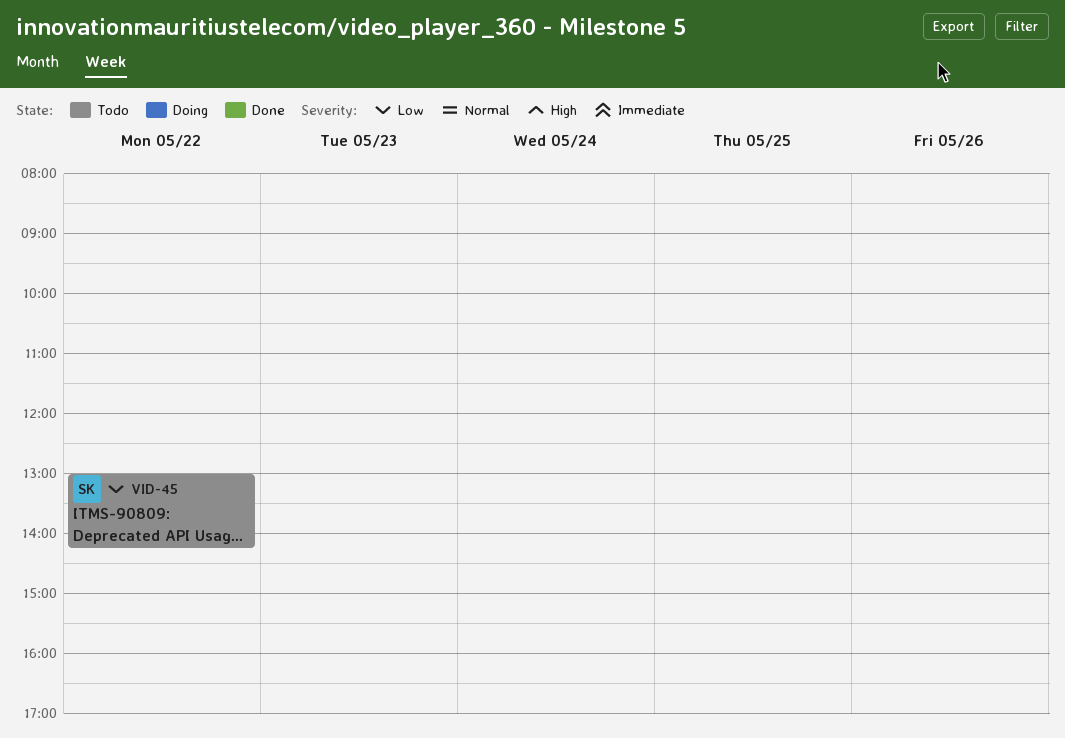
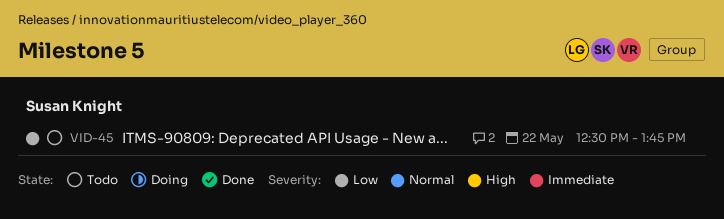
VID-45, begins: 13:00 -> 12:30
VID-45, ends: 14:15 -> 13:45

